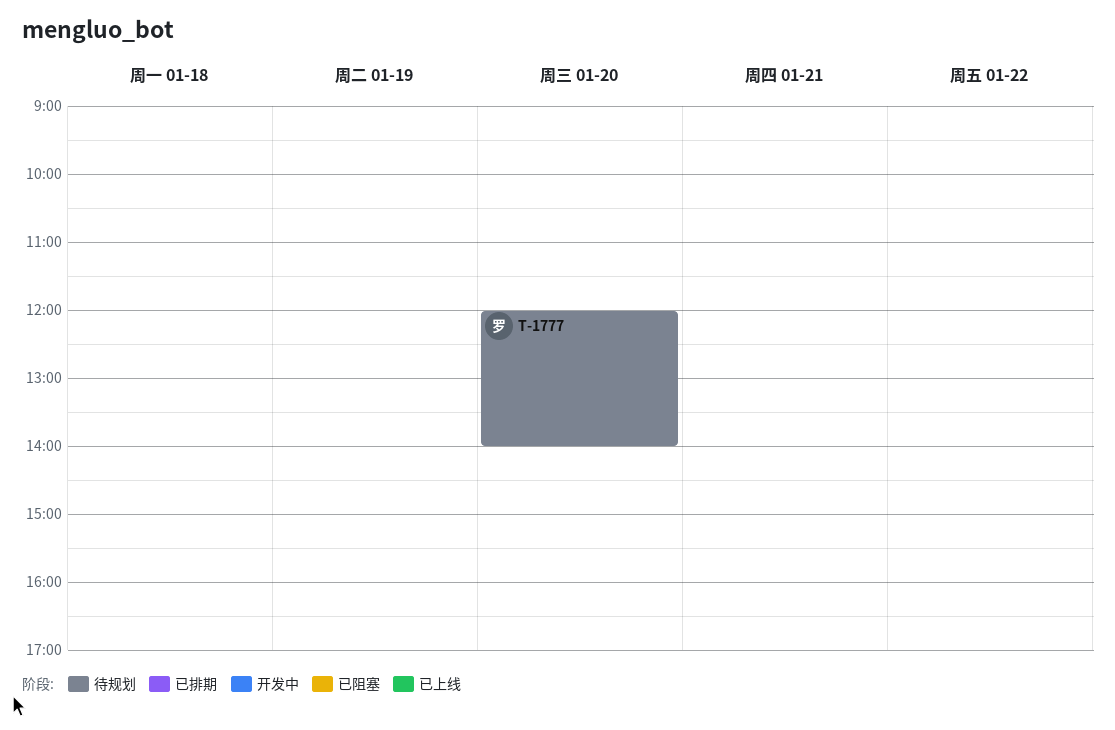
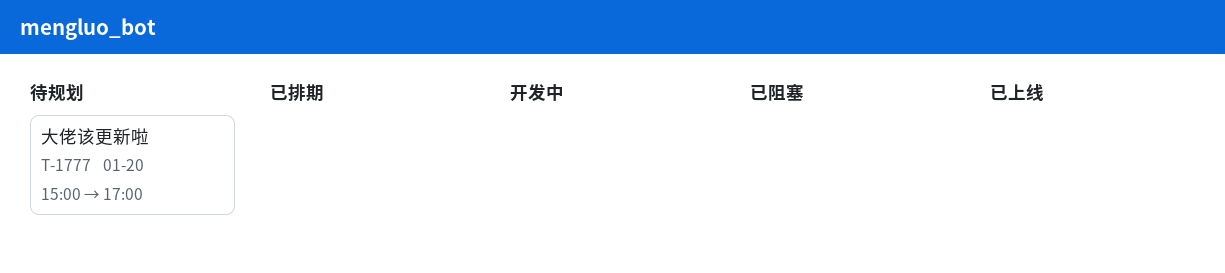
T-1777, begins: 12:00 -> 15:00
T-1777, ends: 14:00 -> 17:00

